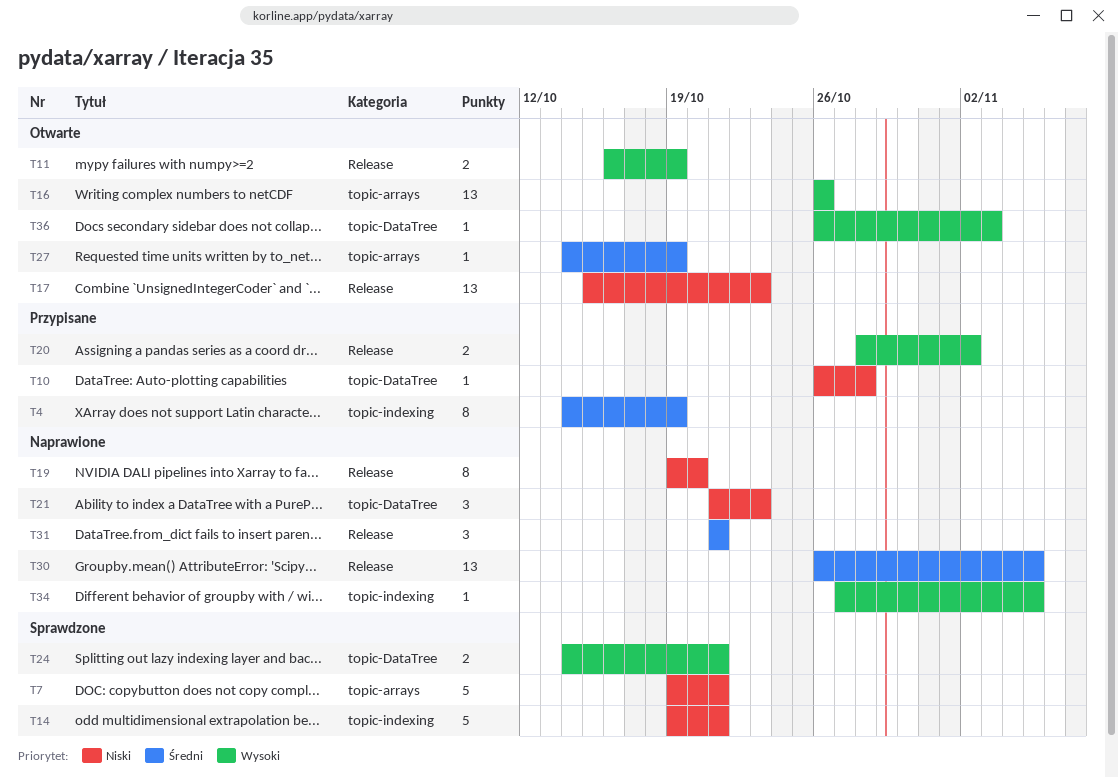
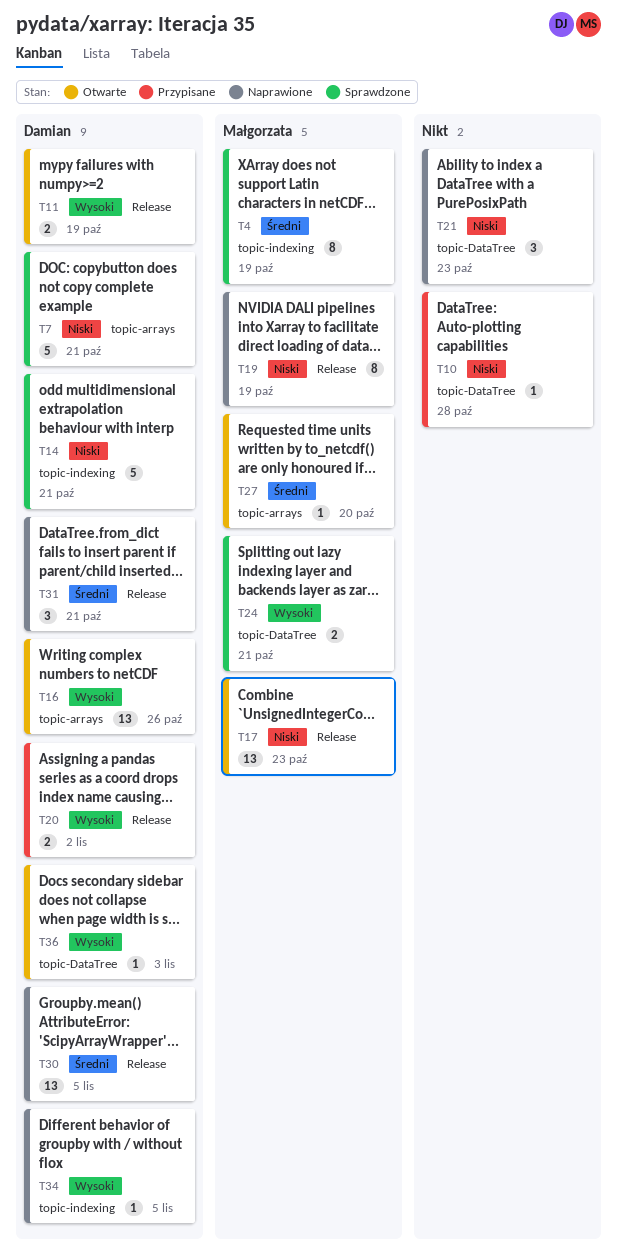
T4, status: Przypisane -> Sprawdzone
T19, due: Oct 20 -> Oct 19
T27, due: Oct 19 -> Oct 20

